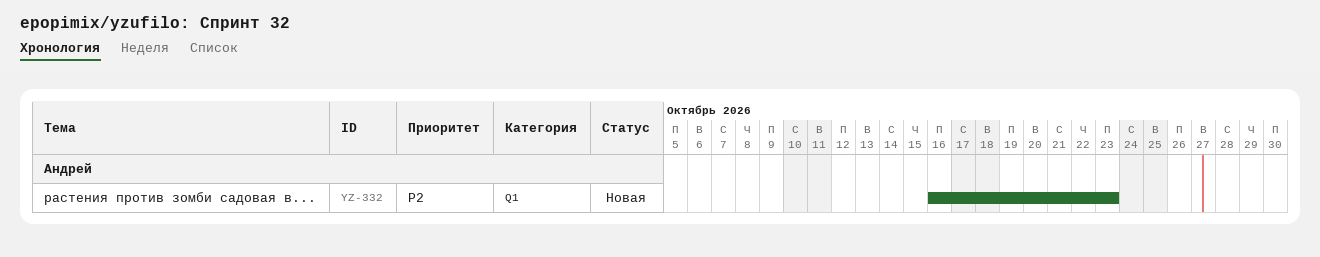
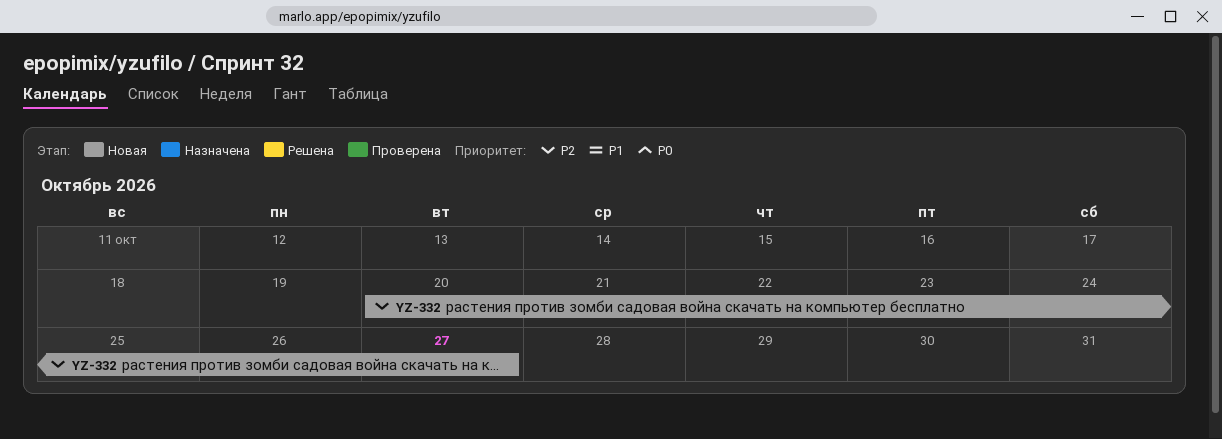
YZ-332, start: Oct 16 -> Oct 20
YZ-332, due: Oct 23 -> Oct 27

